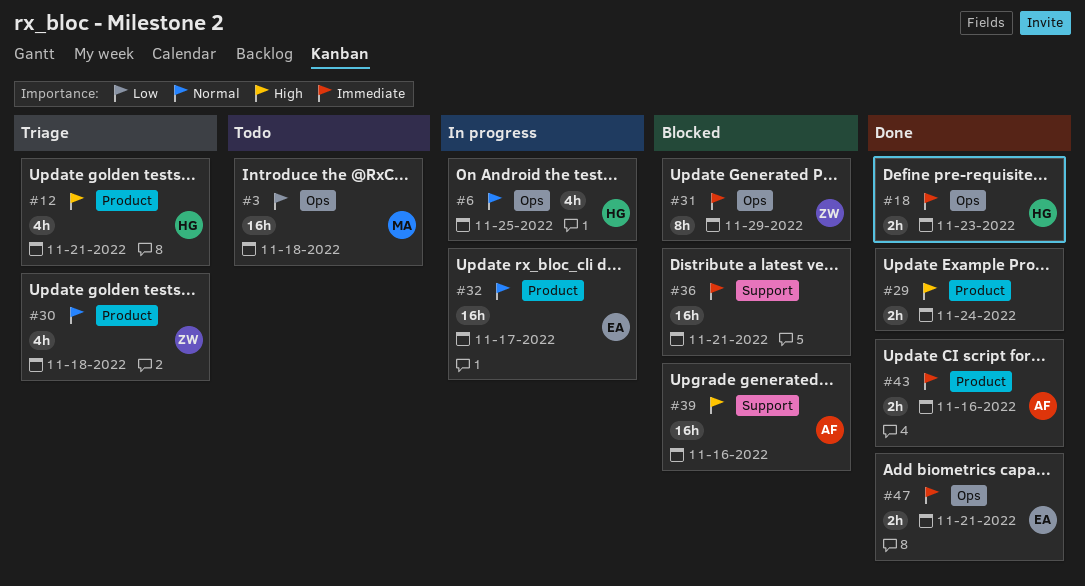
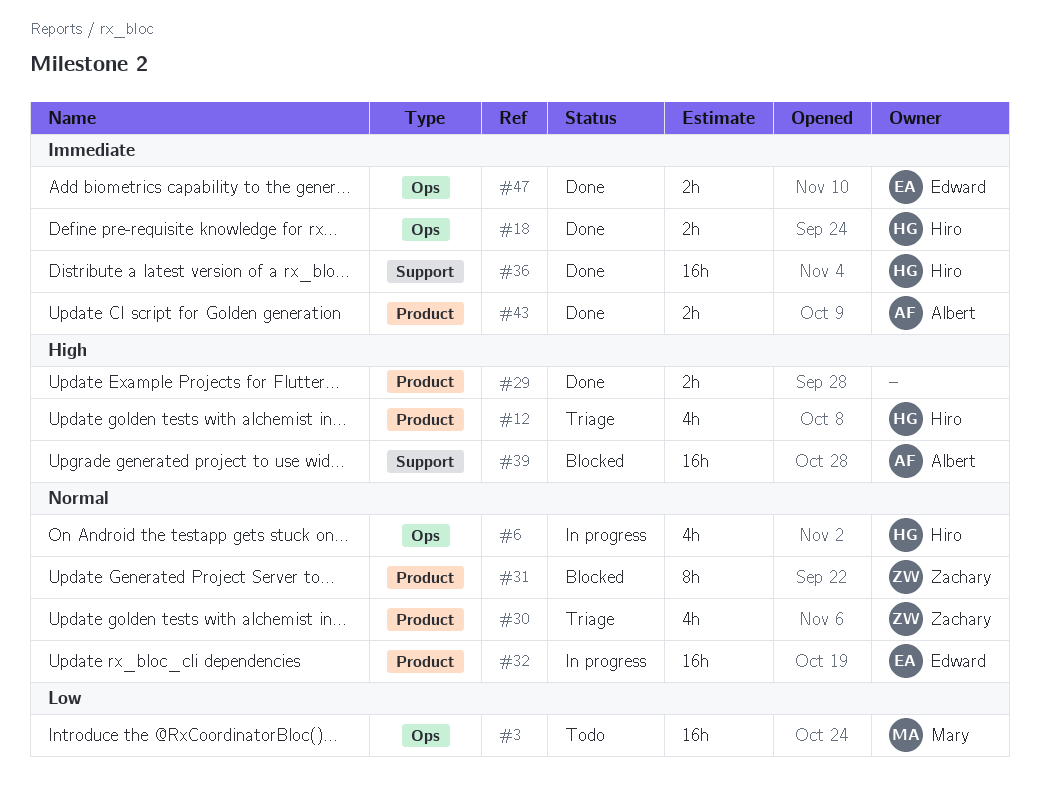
#31, priority: Immediate -> Normal
#31, label: Ops -> Product
#36, status: Blocked -> Done
#36, owner: none -> Hiro

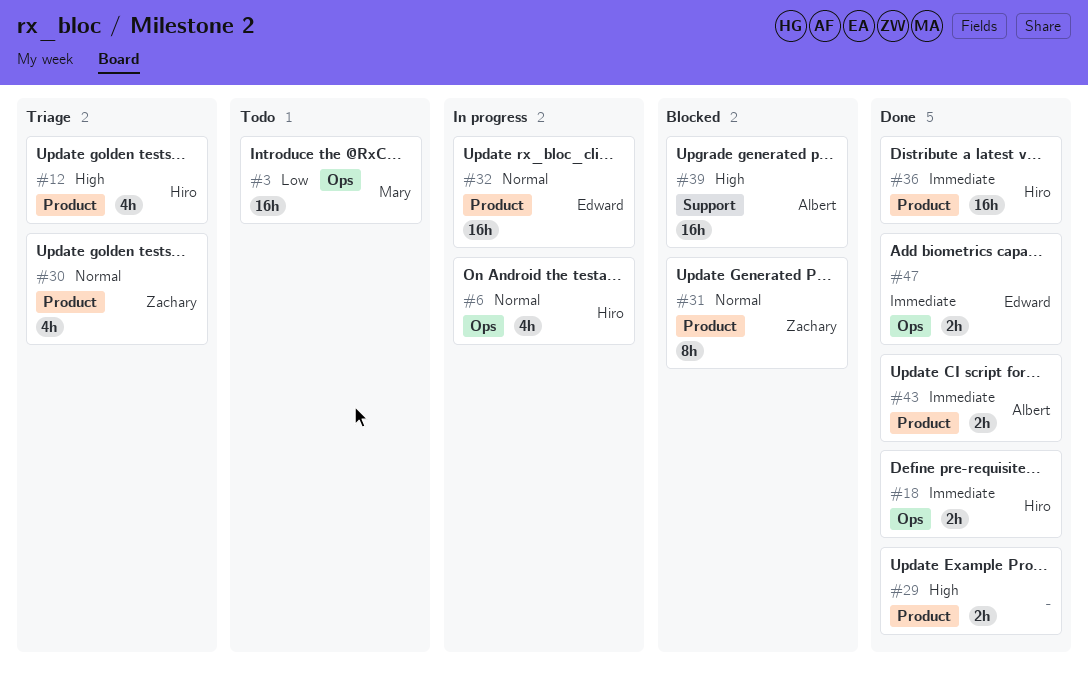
#36, label: Support -> Product

